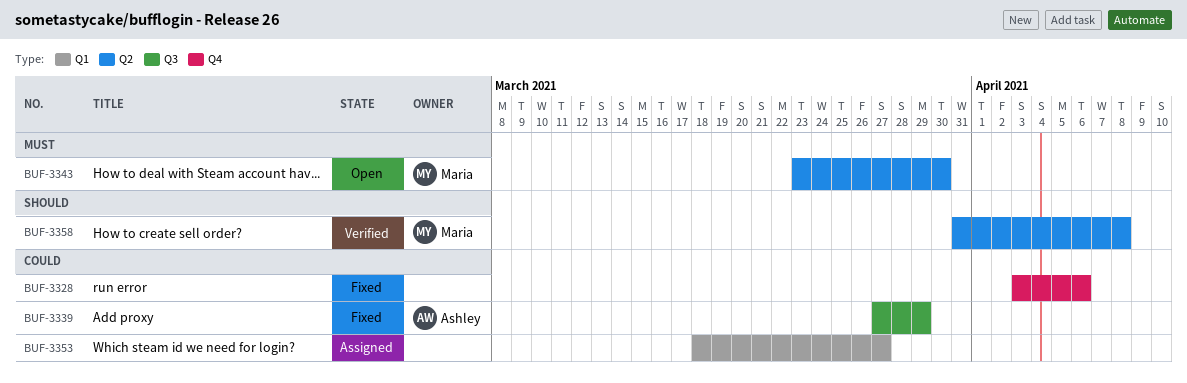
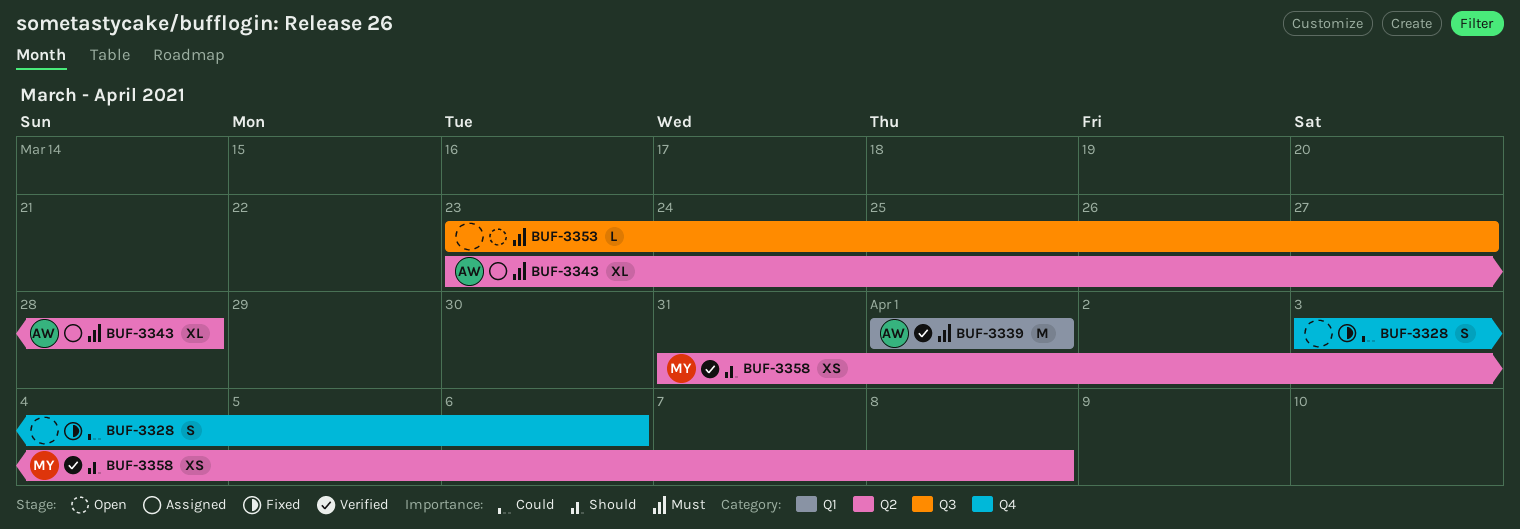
BUF-3339, status: Fixed -> Verified
BUF-3339, priority: Could -> Must
BUF-3339, label: Q3 -> Q1
BUF-3339, start: Mar 27 -> Apr 1
BUF-3339, due: Mar 29 -> Apr 1
BUF-3343, status: Open -> Assigned
BUF-3343, owner: Maria -> Ashley
BUF-3343, due: Mar 30 -> Mar 28
BUF-3353, status: Assigned -> Open
BUF-3353, priority: Could -> Must
BUF-3353, label: Q1 -> Q3
BUF-3353, start: Mar 18 -> Mar 23

